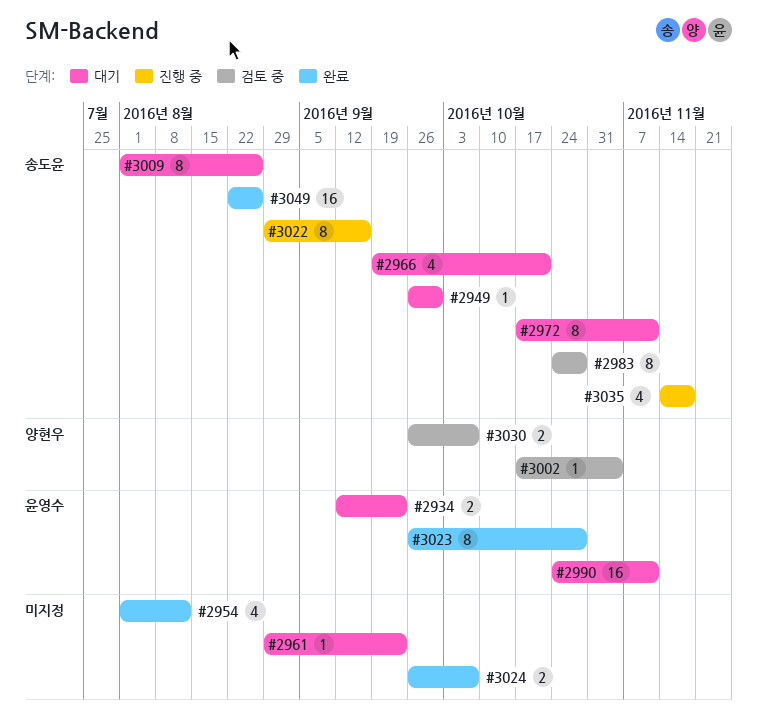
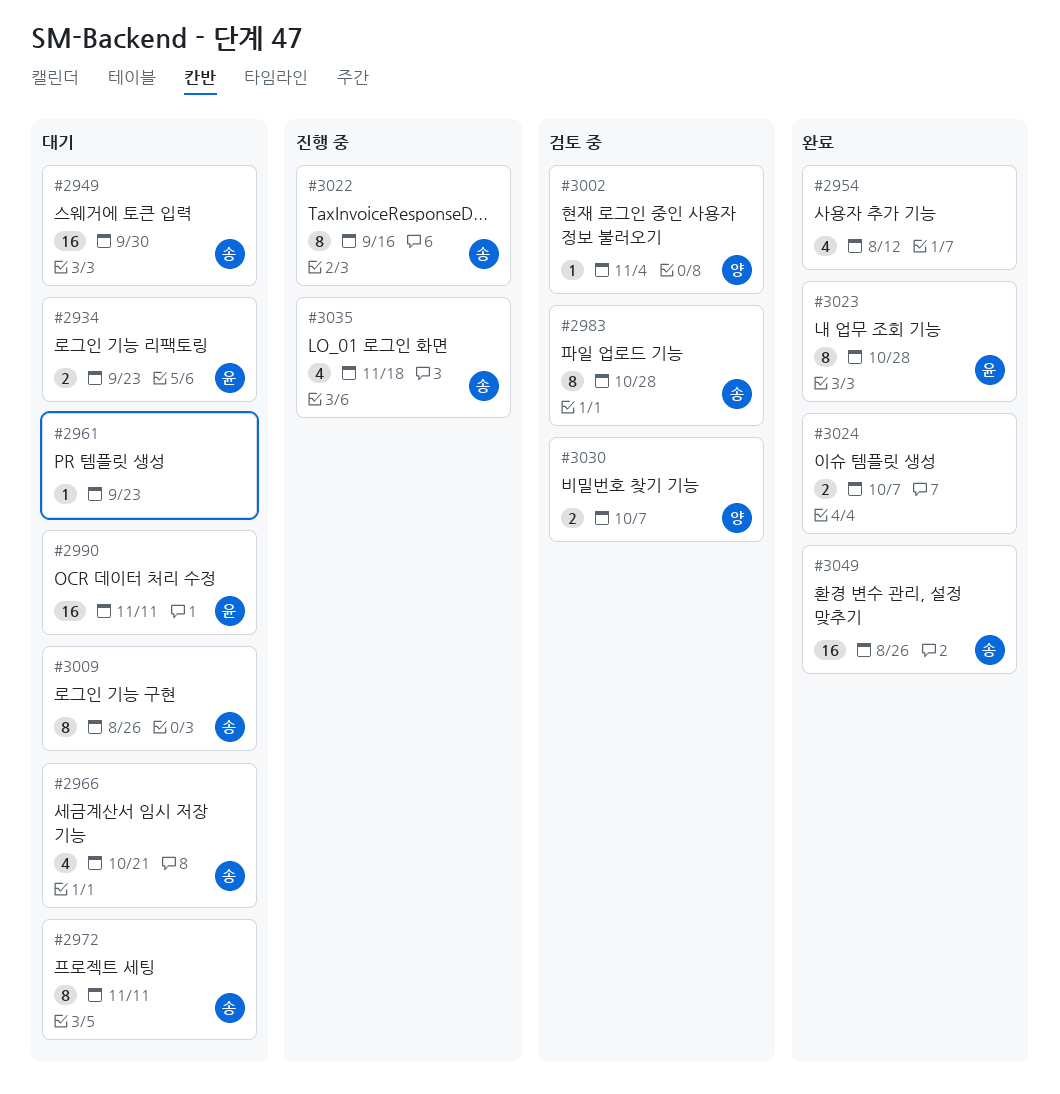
#2949, estimate: 1 -> 16

